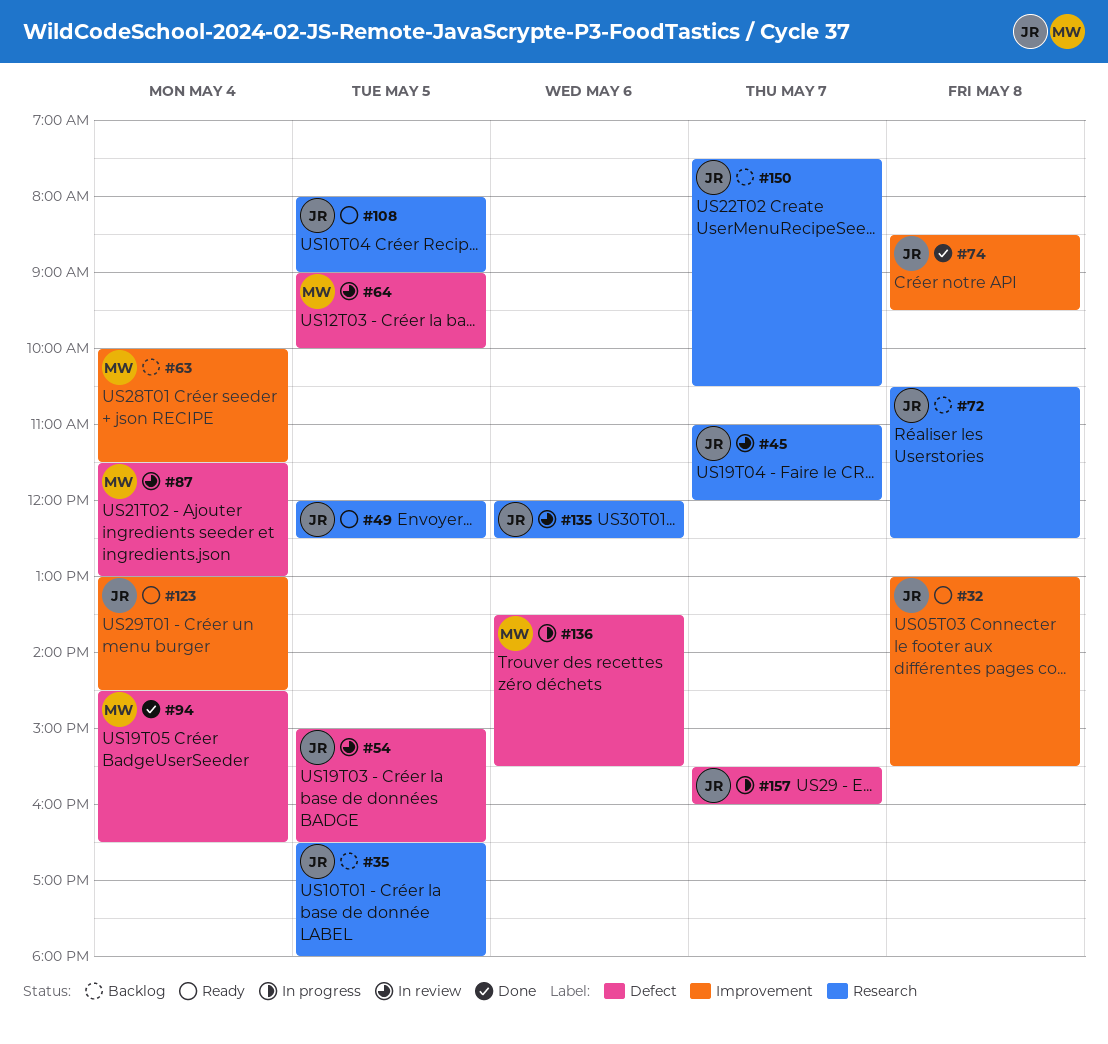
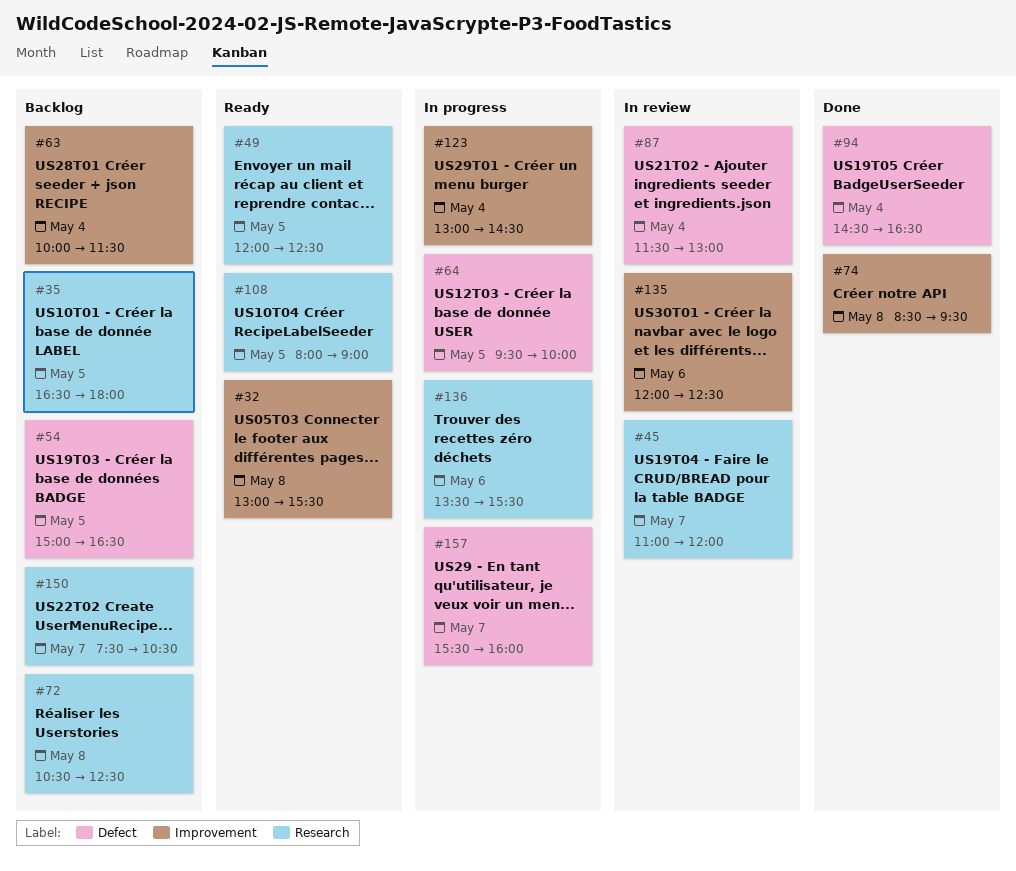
#54, status: In review -> Backlog
#64, status: In review -> In progress
#64, begins: 09:00 -> 09:30
#123, status: Ready -> In progress
#135, label: Research -> Improvement
#136, label: Defect -> Research

